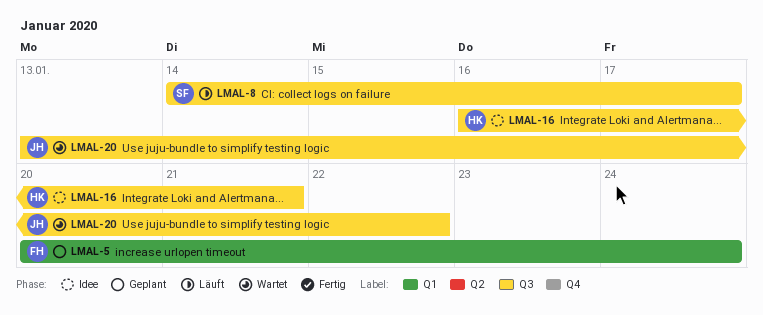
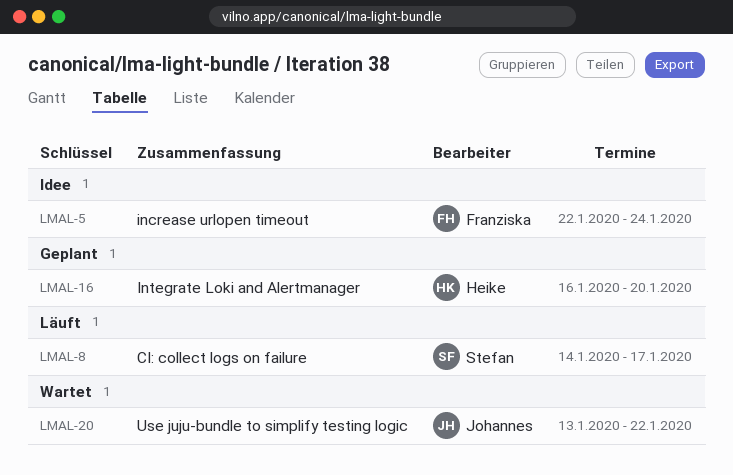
LMAL-5, status: Geplant -> Idee
LMAL-5, start: Jan 20 -> Jan 22
LMAL-16, status: Idee -> Geplant
LMAL-16, due: Jan 21 -> Jan 20

